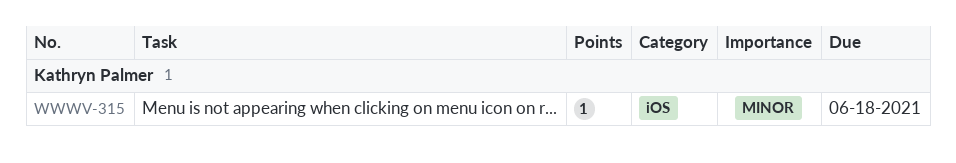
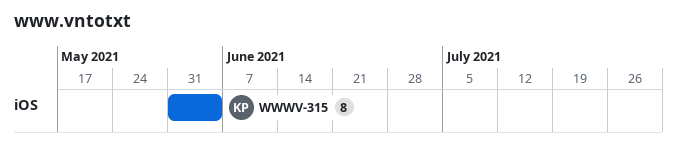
WWWV-315, estimate: 1 -> 8
WWWV-315, due: Jun 18 -> Jun 4

